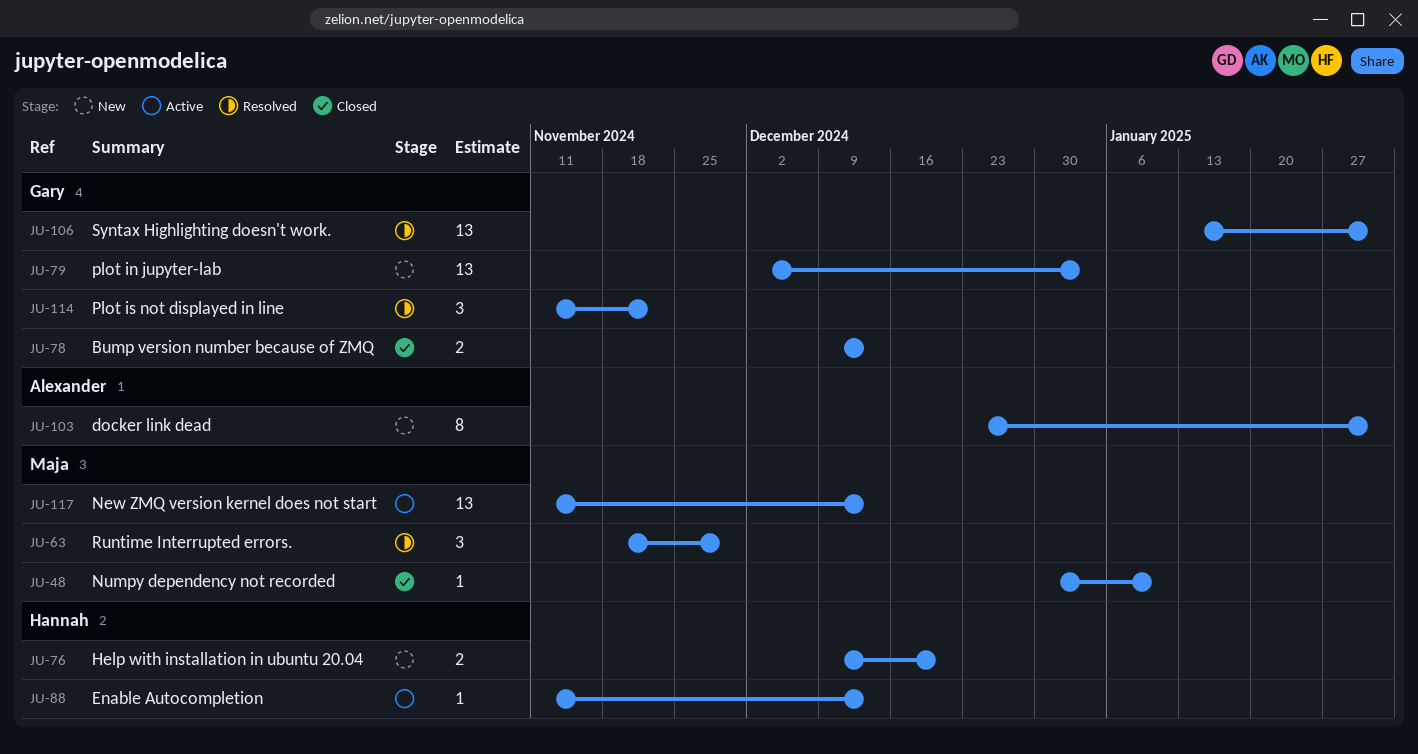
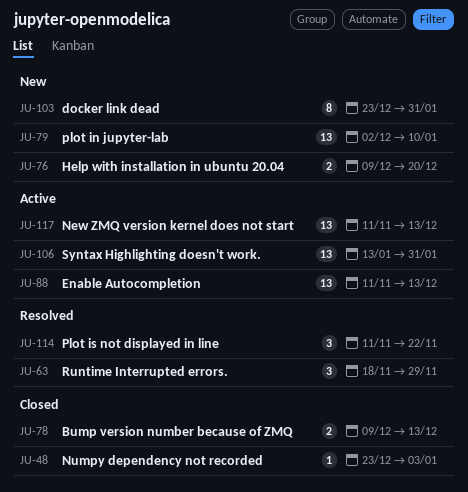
JU-48, start: Dec 30 -> Dec 23
JU-48, due: Jan 10 -> Jan 3
JU-79, due: Jan 3 -> Jan 10
JU-88, estimate: 1 -> 13
JU-106, status: Resolved -> Active

